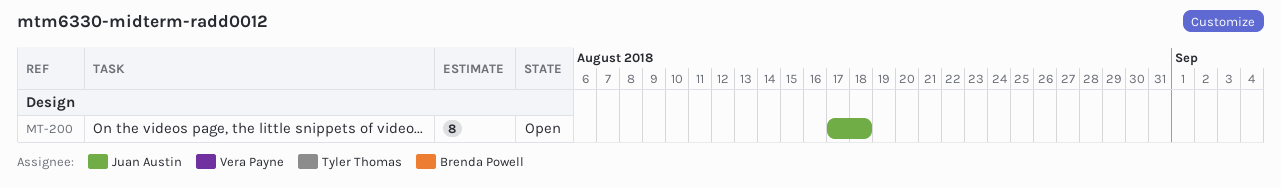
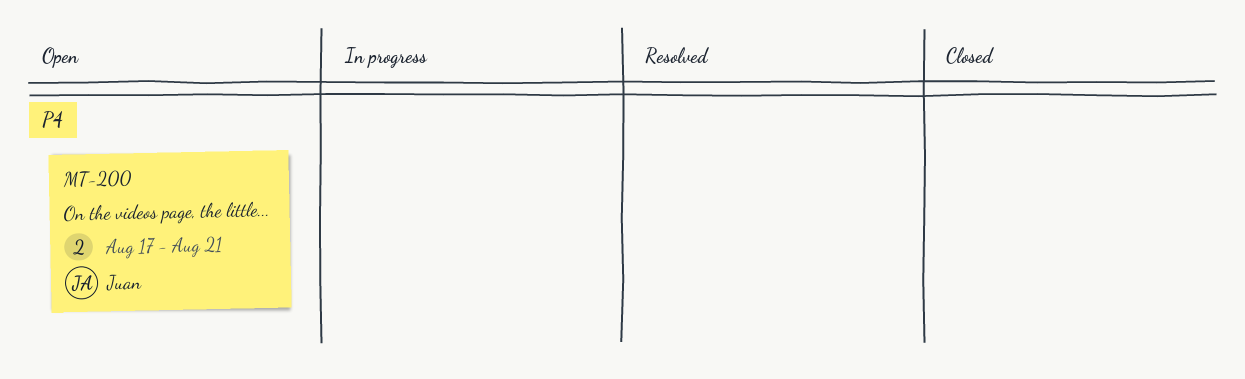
MT-200, estimate: 8 -> 2
MT-200, due: Aug 18 -> Aug 21

